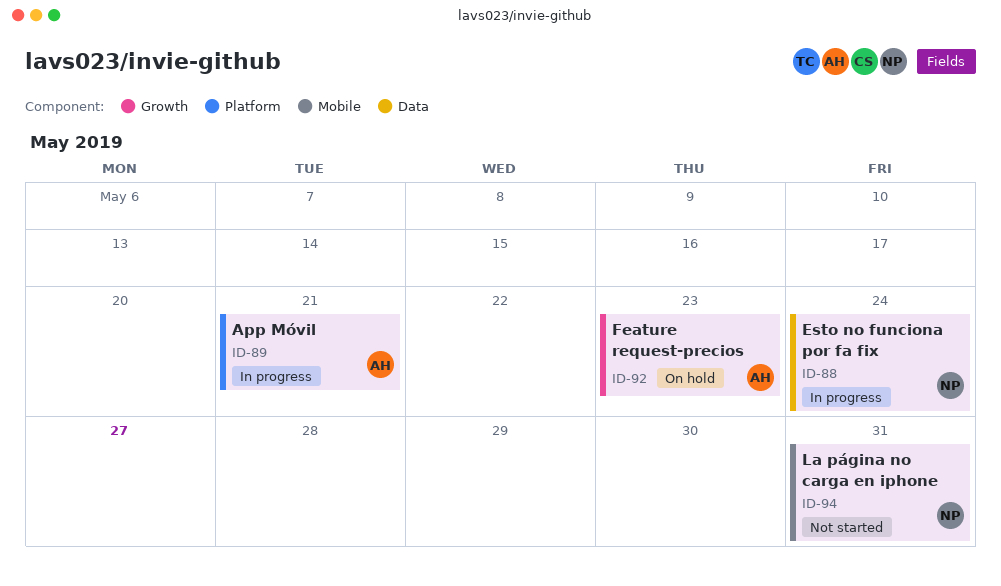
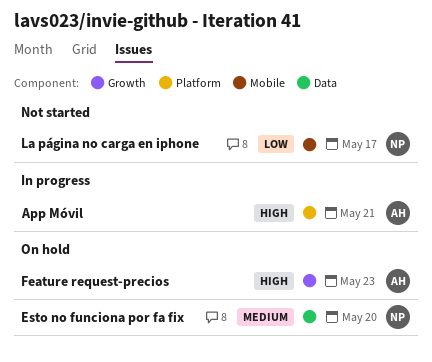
Esto no funciona por fa fix, status: In progress -> On hold
Esto no funciona por fa fix, due: May 24 -> May 20
La página no carga en iphone, due: May 31 -> May 17

